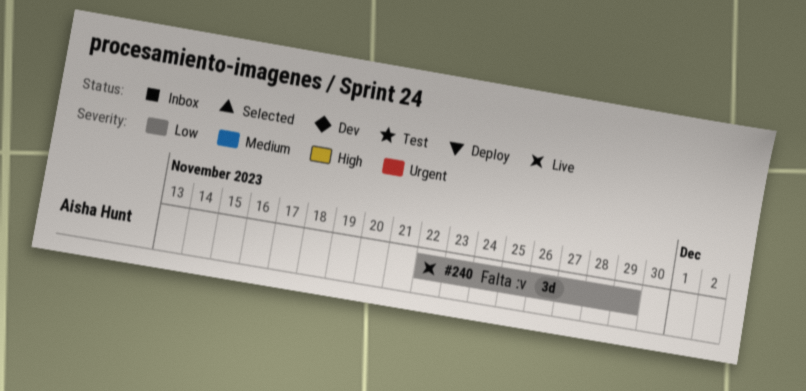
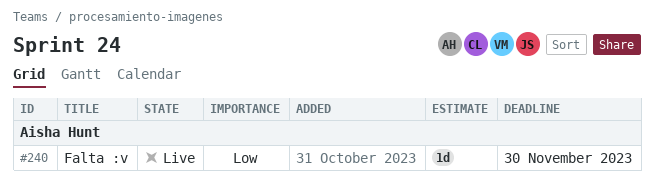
#240, estimate: 3d -> 1d
#240, due: Nov 29 -> Nov 30

